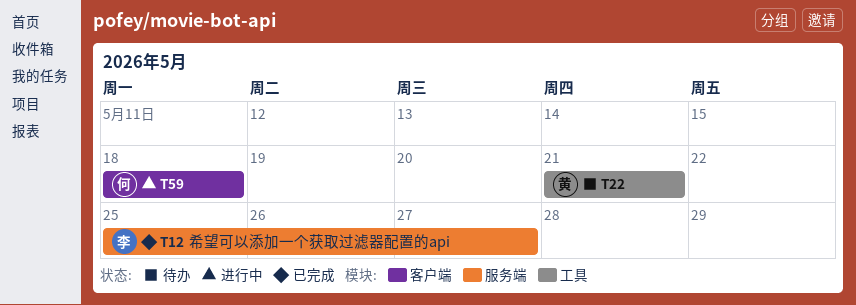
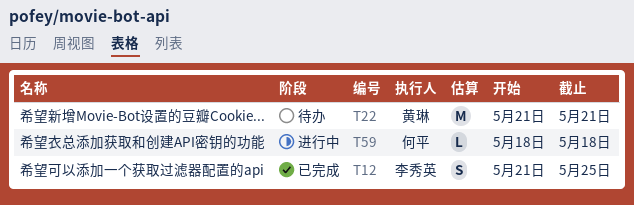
T12, start: May 25 -> May 21
T12, due: May 27 -> May 25

